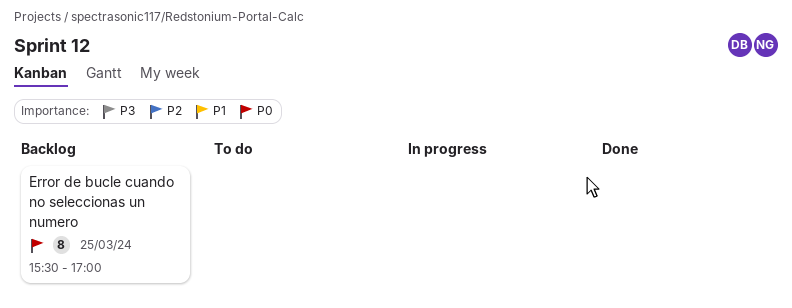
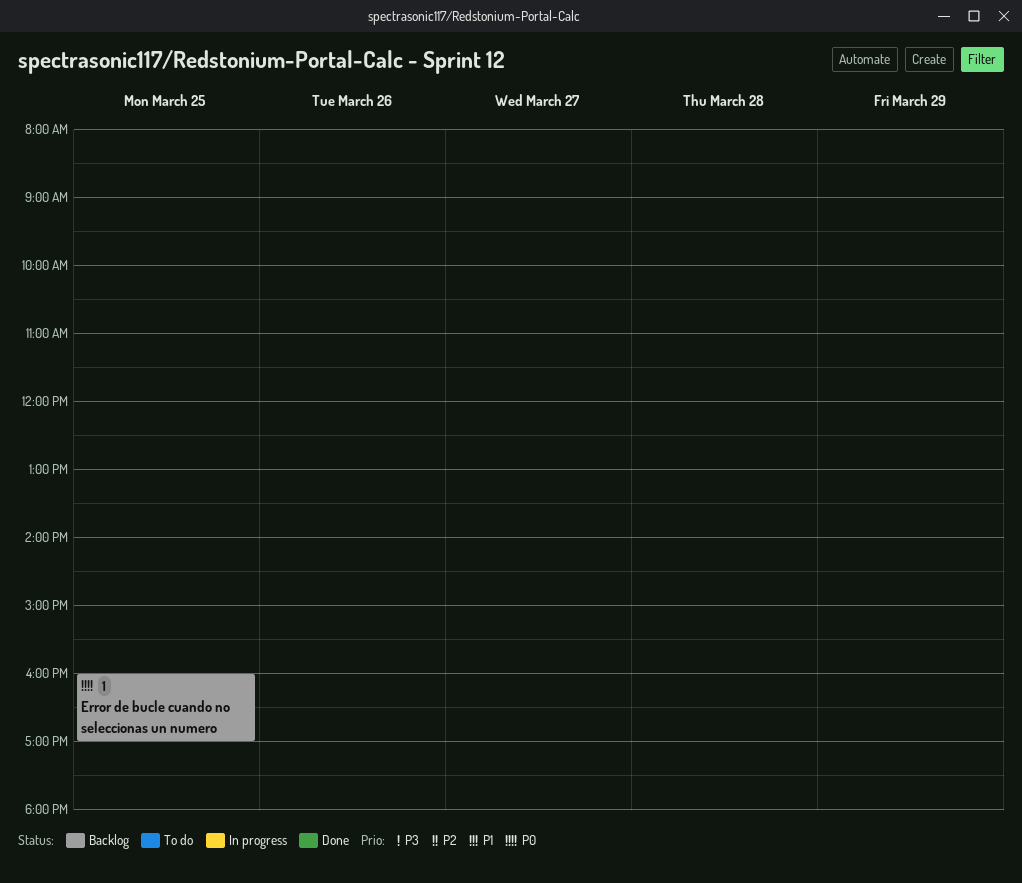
Error de bucle cuando no seleccionas un numero, estimate: 8 -> 1
Error de bucle cuando no seleccionas un numero, begins: 15:30 -> 16:00

